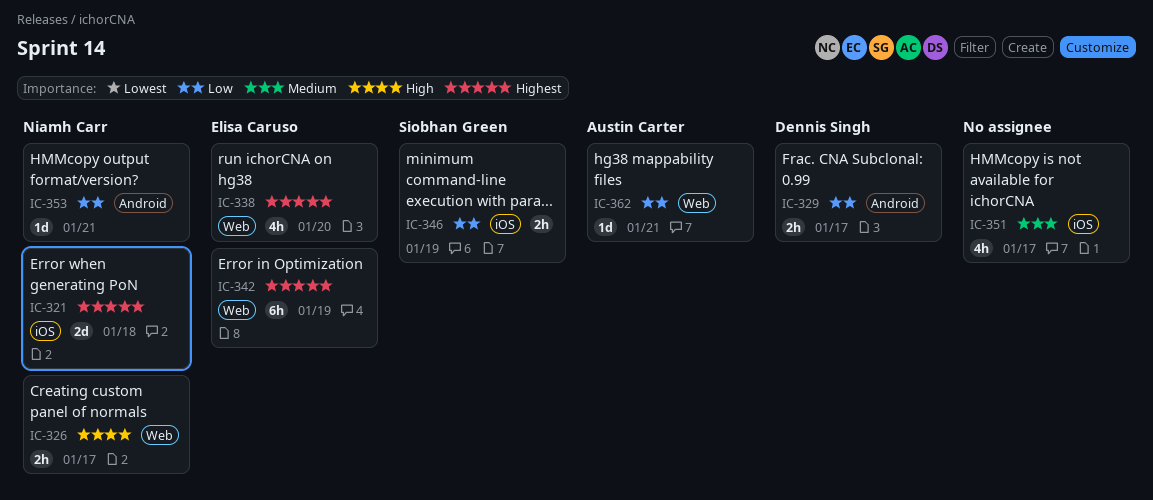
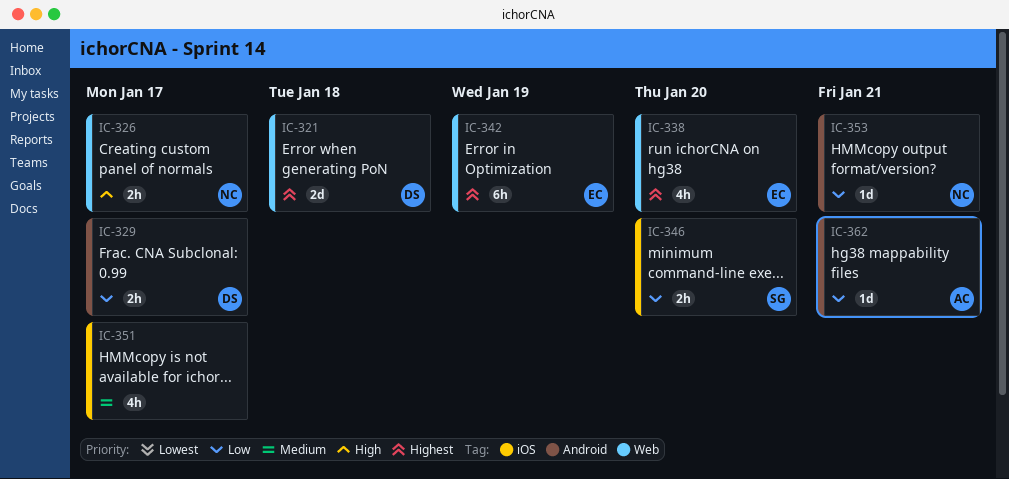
IC-321, owner: Niamh Carr -> Dennis Singh
IC-321, label: iOS -> Web
IC-346, due: Jan 19 -> Jan 20
IC-362, label: Web -> Android

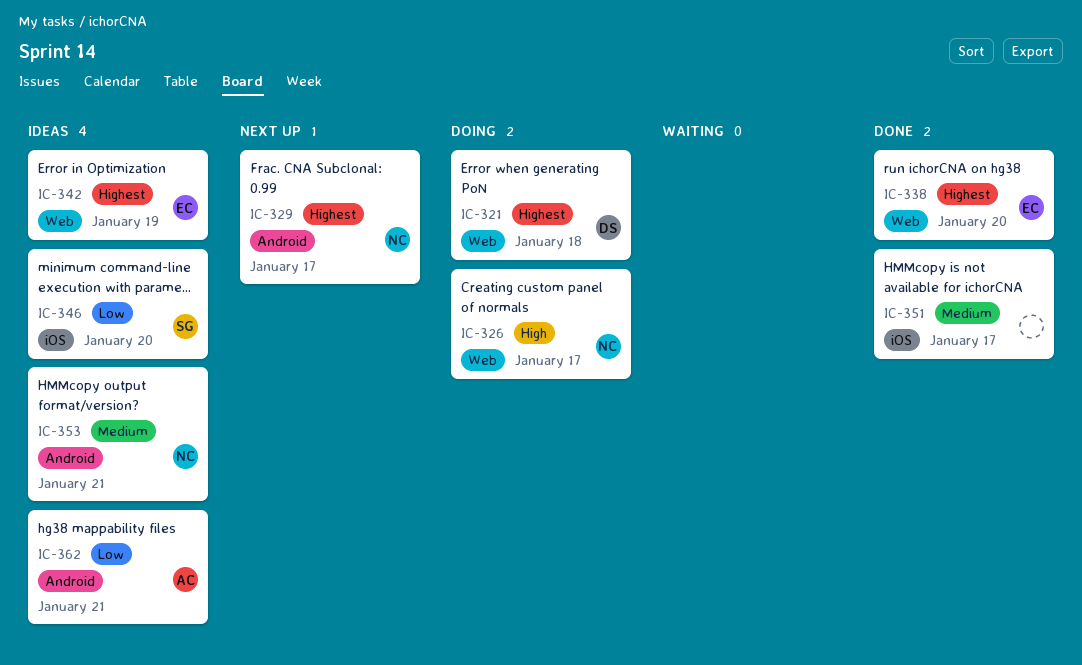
IC-329, owner: DS -> NC
IC-329, priority: Low -> Highest
IC-353, priority: Low -> Medium

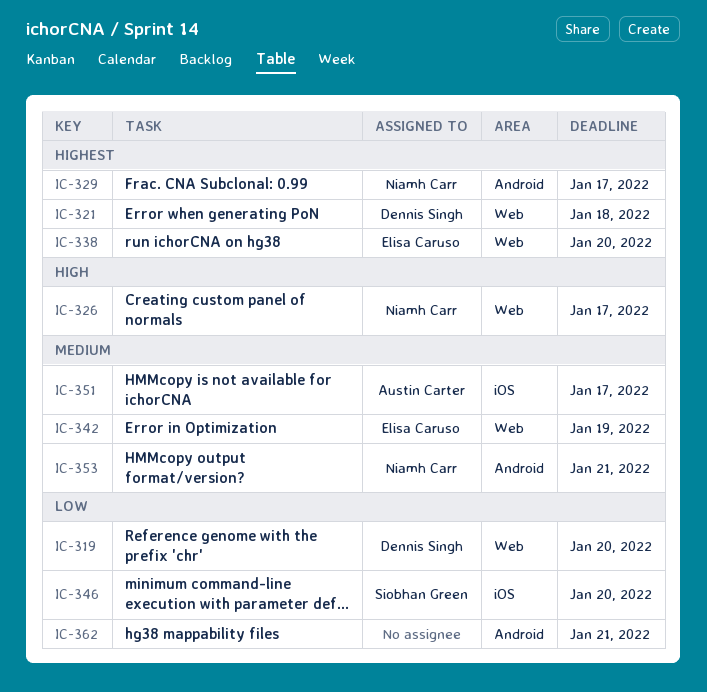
IC-319: none -> present
IC-342, priority: Highest -> Medium
IC-351, owner: none -> Austin Carter
IC-362, owner: Austin Carter -> none

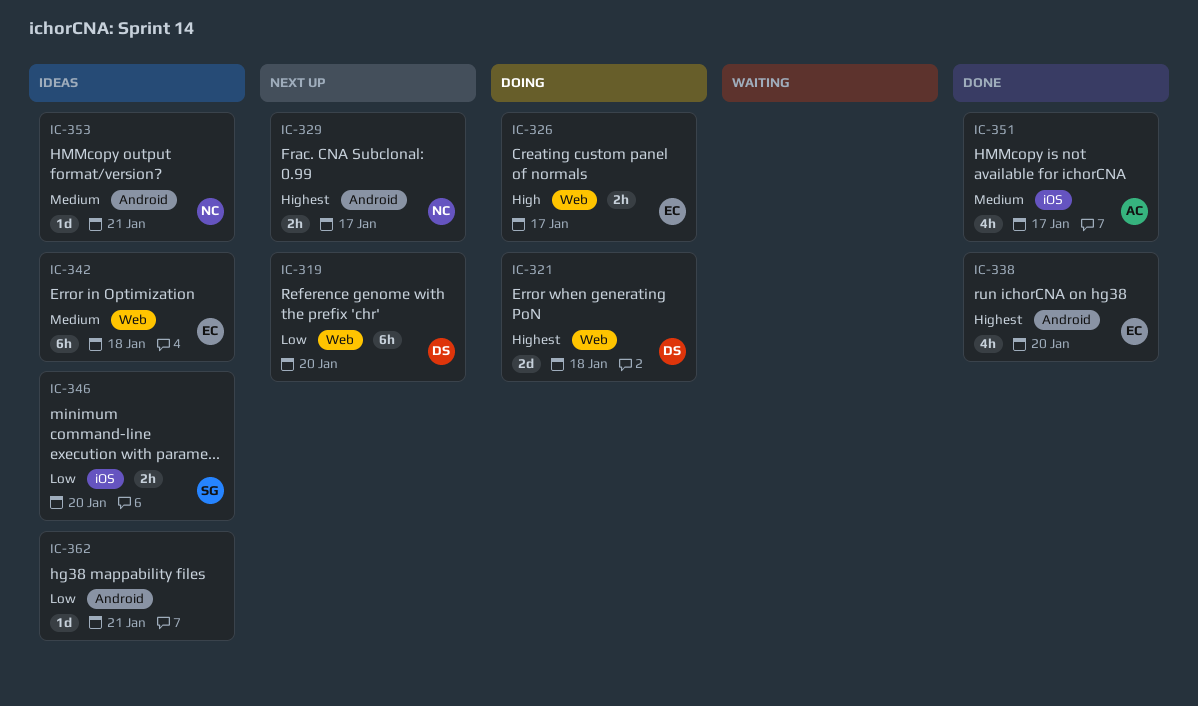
IC-326, owner: Niamh Carr -> Elisa Caruso
IC-338, label: Web -> Android
IC-342, due: Jan 19 -> Jan 18

